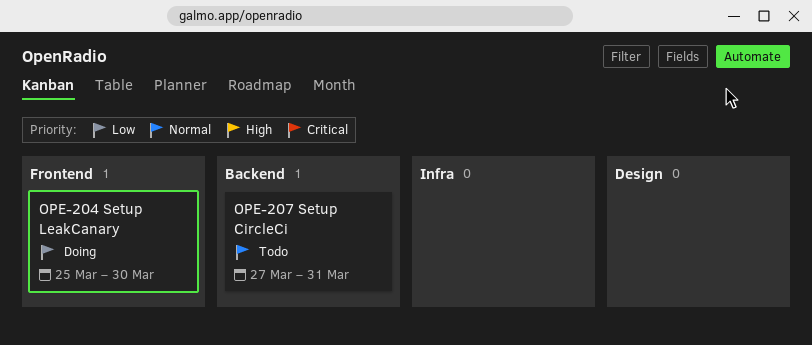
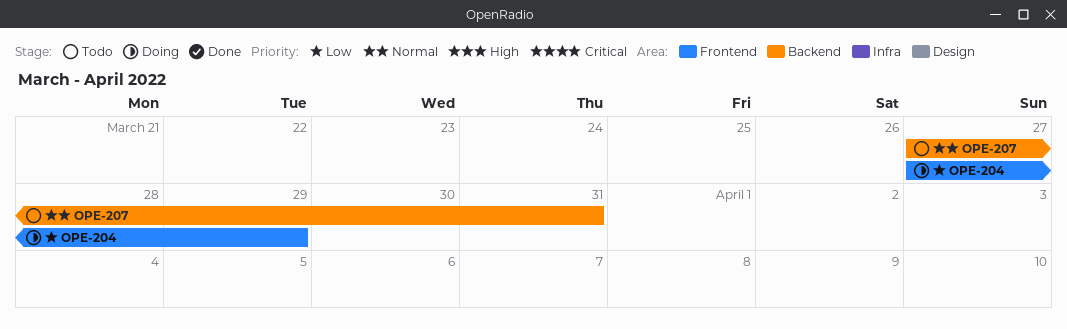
OPE-204, start: Mar 25 -> Mar 27
OPE-204, due: Mar 30 -> Mar 29

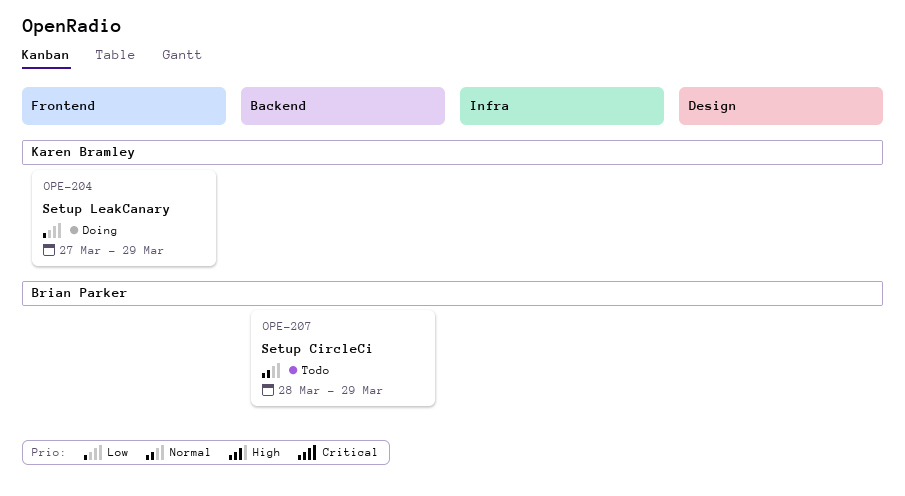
OPE-207, start: Mar 27 -> Mar 28
OPE-207, due: Mar 31 -> Mar 29

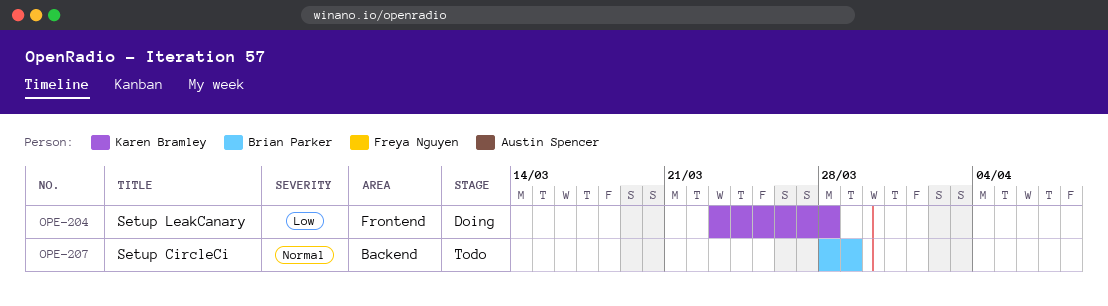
OPE-204, start: Mar 27 -> Mar 23
OPE-204, due: Mar 29 -> Mar 28

